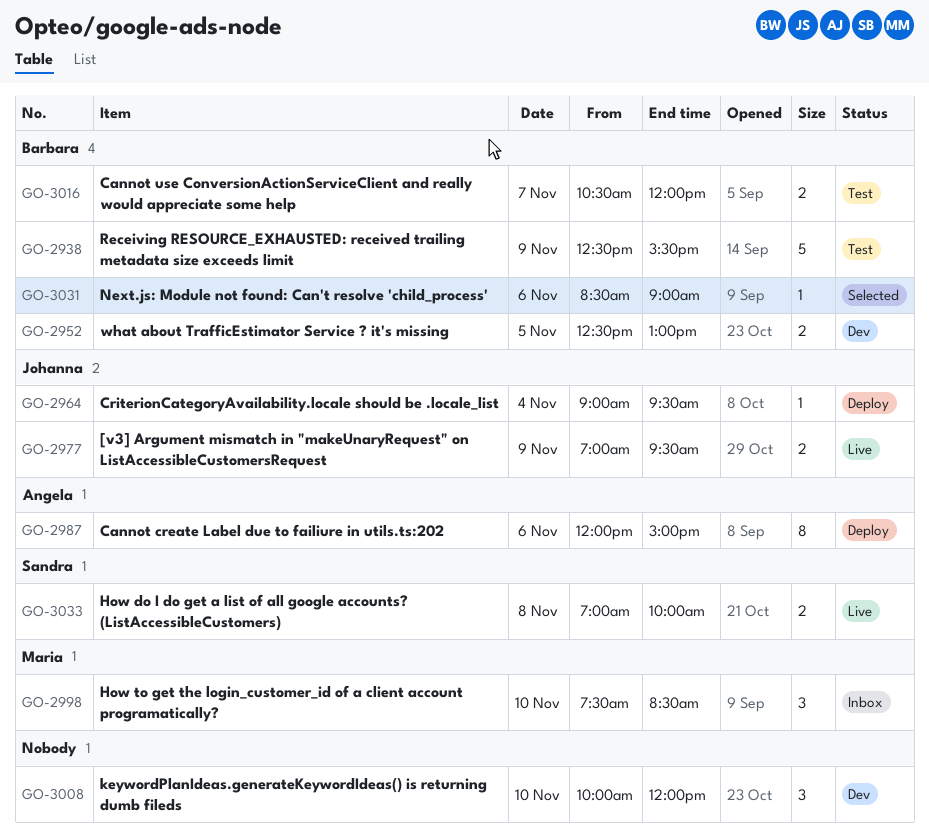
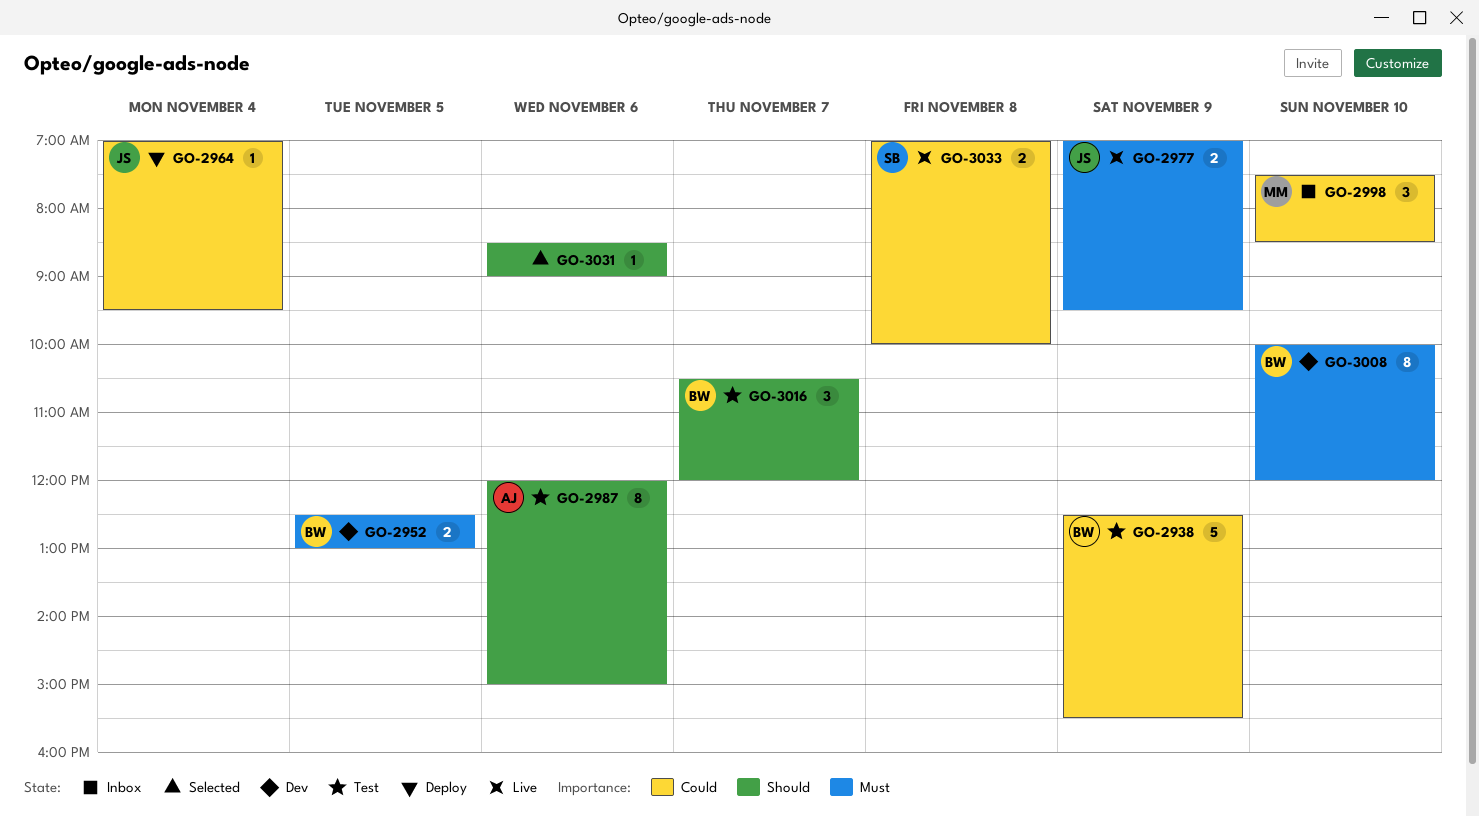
GO-2964, begins: 09:00 -> 07:00
GO-2987, status: Deploy -> Test
GO-3008, owner: none -> Barbara
GO-3008, estimate: 3 -> 8
GO-3016, estimate: 2 -> 3
GO-3031, owner: Barbara -> none

